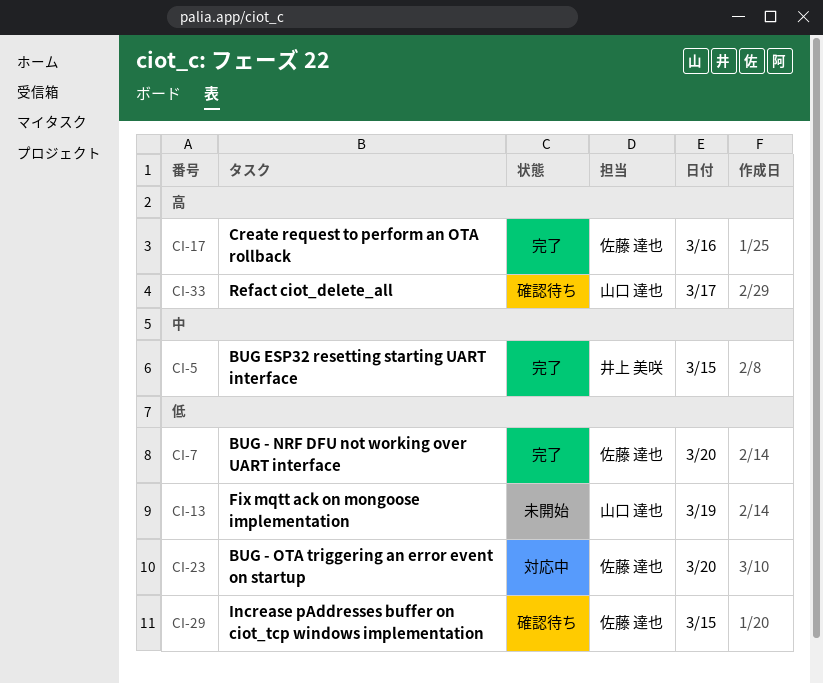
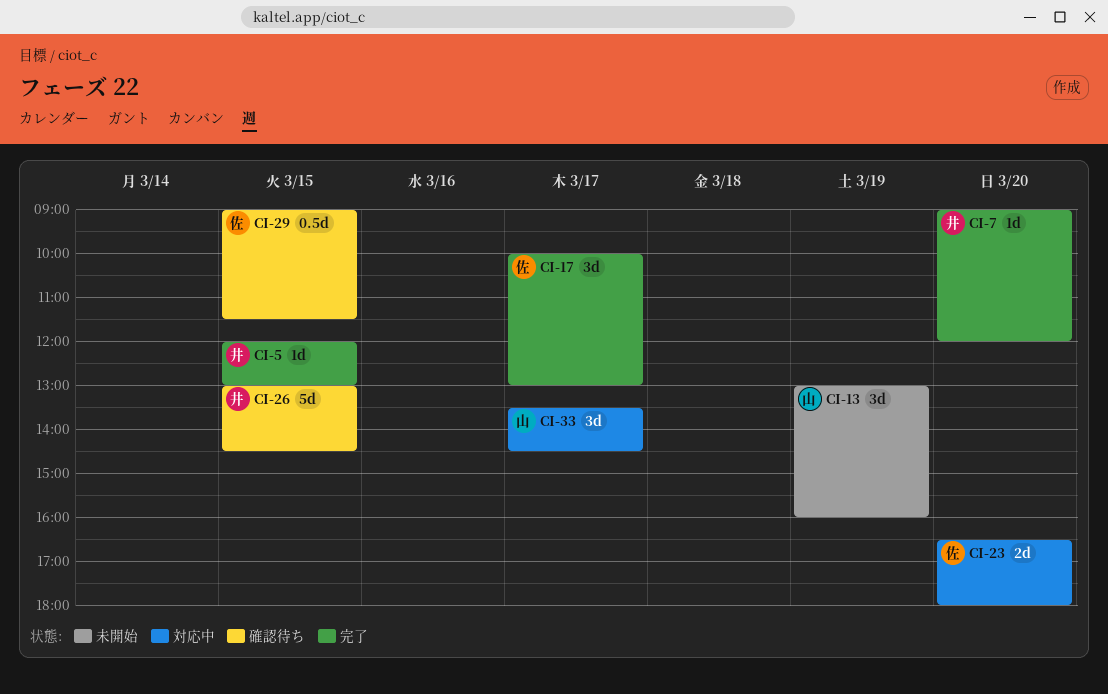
CI-7, owner: 佐藤 達也 -> 井上 美咲
CI-17, day: Mar 16 -> Mar 17
CI-26: none -> present
CI-33, status: 確認待ち -> 対応中

